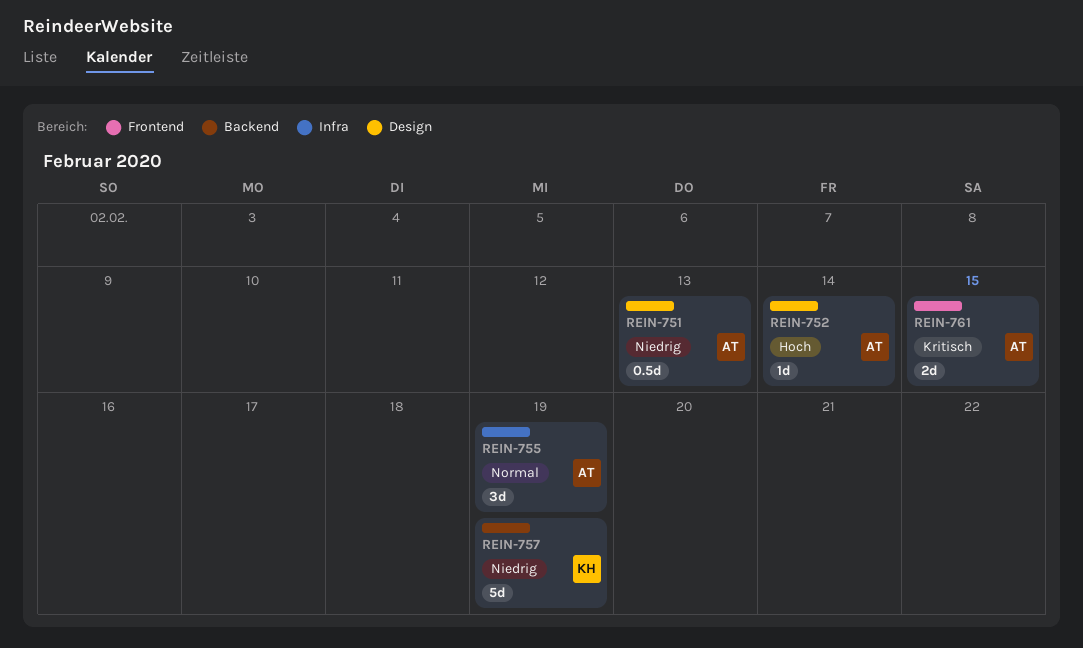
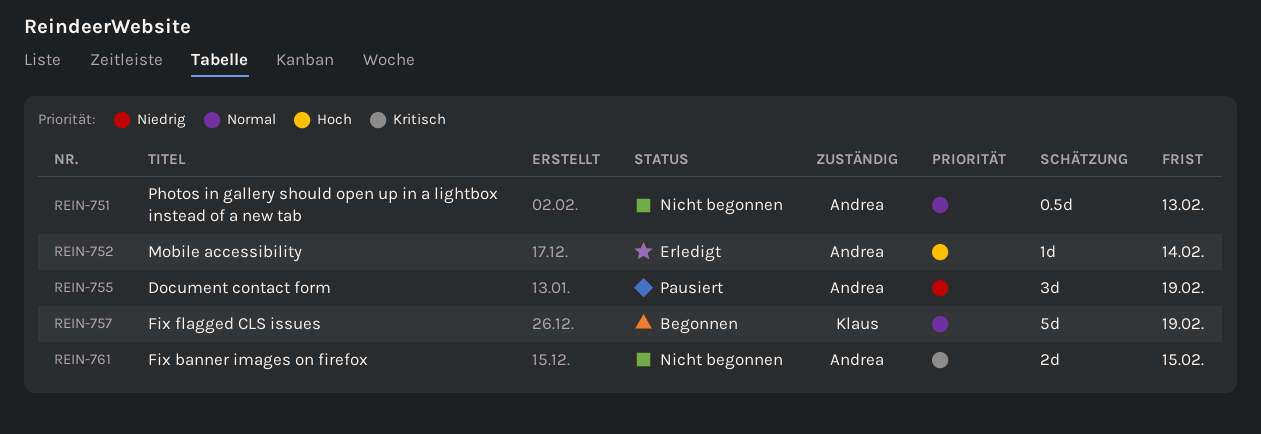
REIN-751, priority: Niedrig -> Normal
REIN-755, priority: Normal -> Niedrig
REIN-757, priority: Niedrig -> Normal

